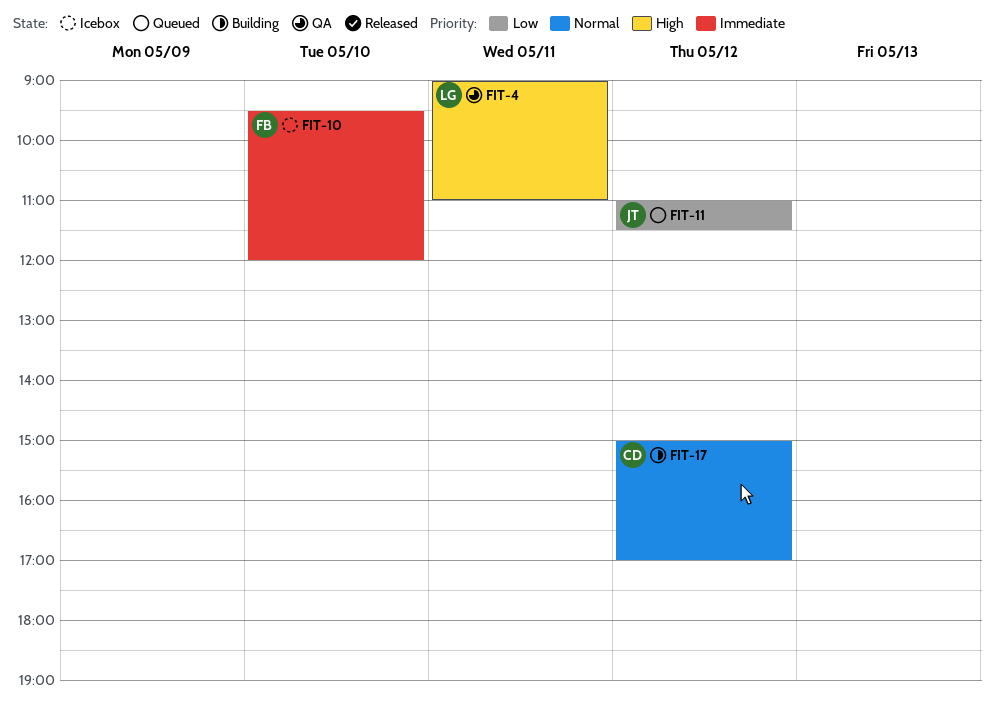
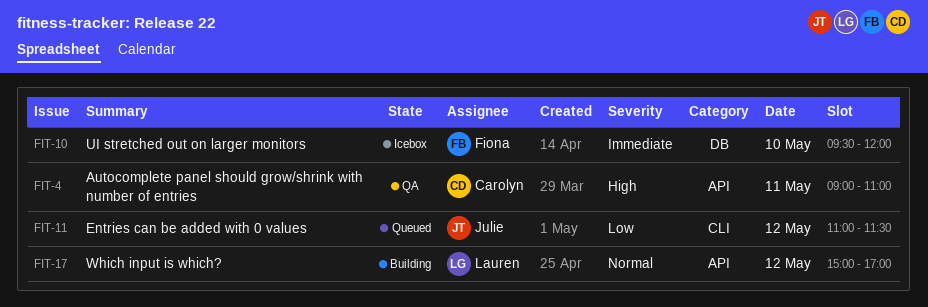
FIT-4, owner: Lauren -> Carolyn
FIT-17, owner: Carolyn -> Lauren

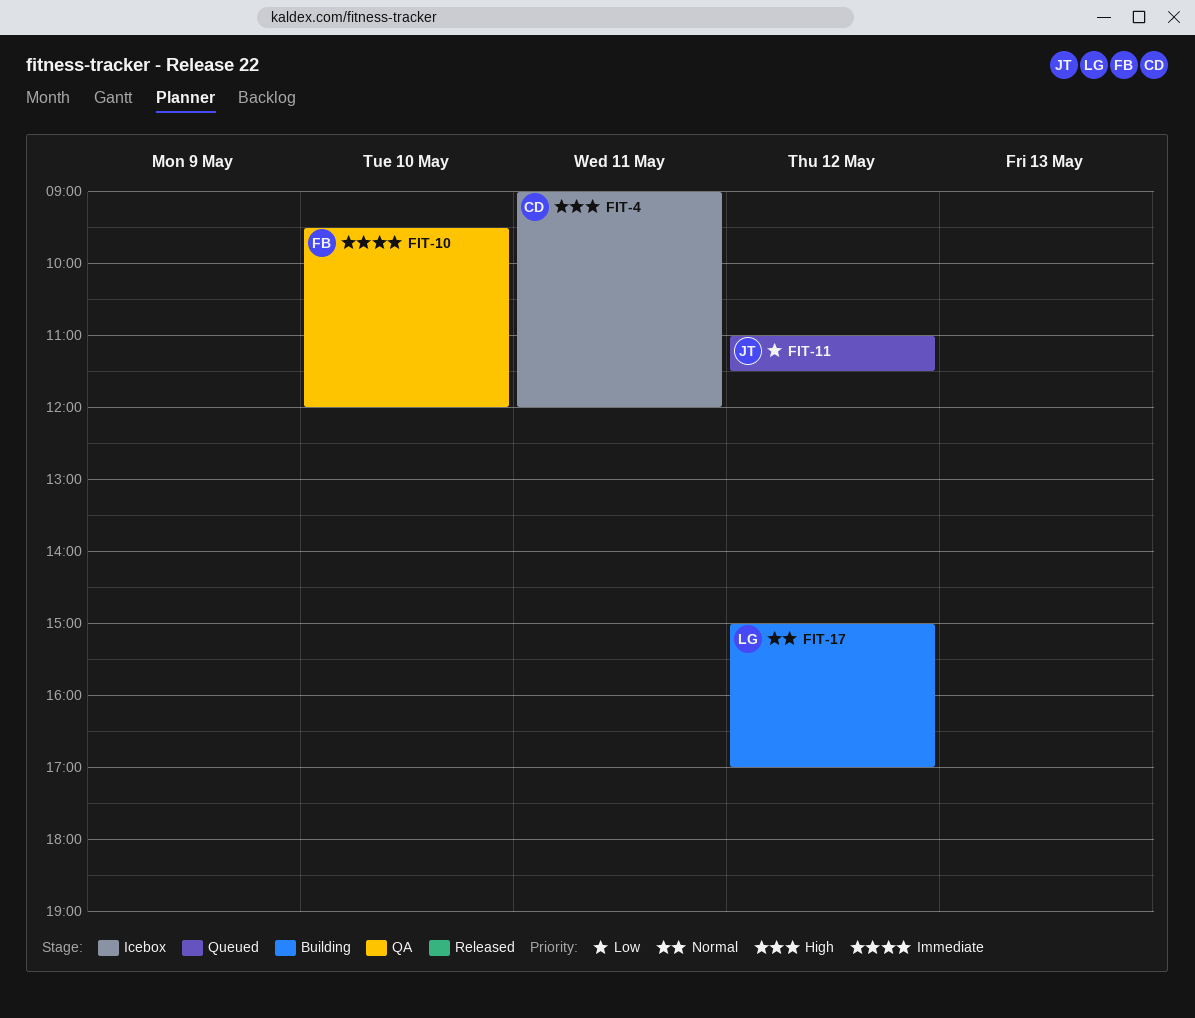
FIT-4, status: QA -> Icebox
FIT-4, ends: 11:00 -> 12:00
FIT-10, status: Icebox -> QA

